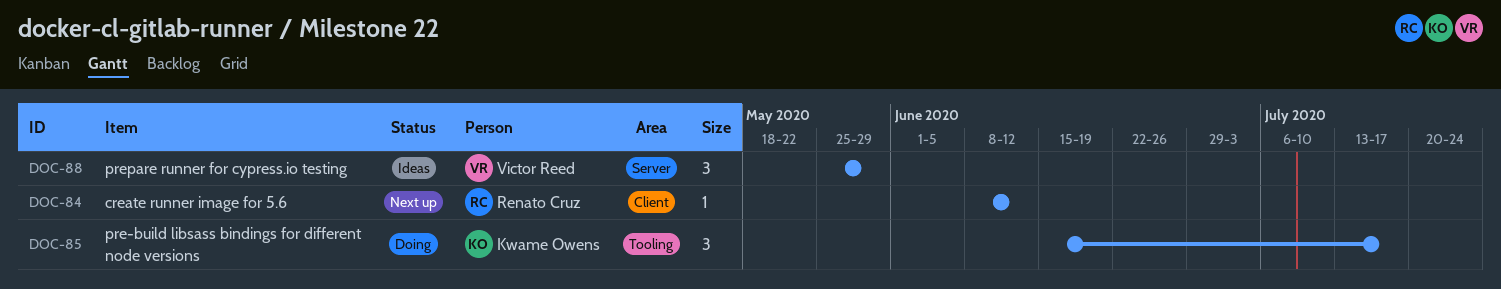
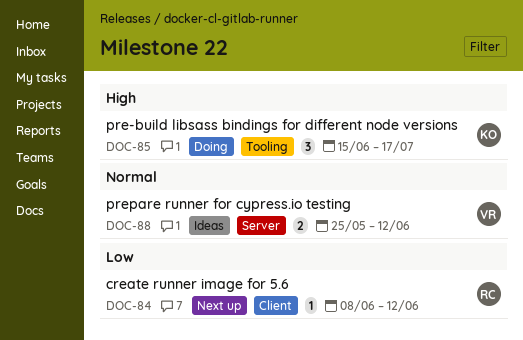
DOC-88, estimate: 3 -> 2
DOC-88, due: May 29 -> Jun 12

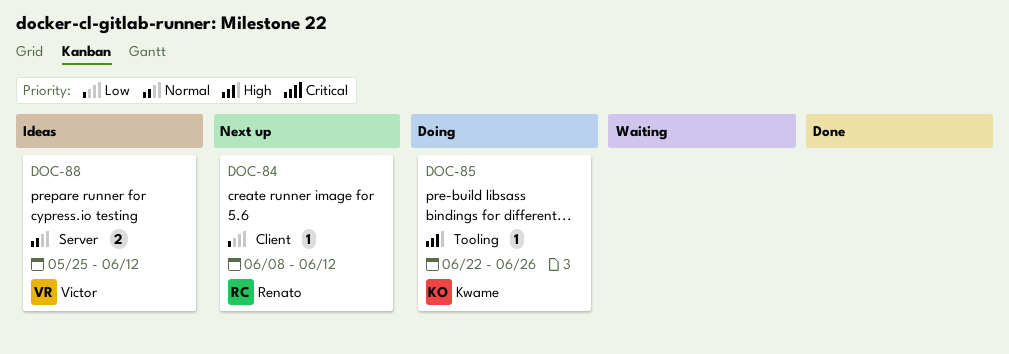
DOC-85, estimate: 3 -> 1
DOC-85, start: Jun 15 -> Jun 22
DOC-85, due: Jul 17 -> Jun 26

